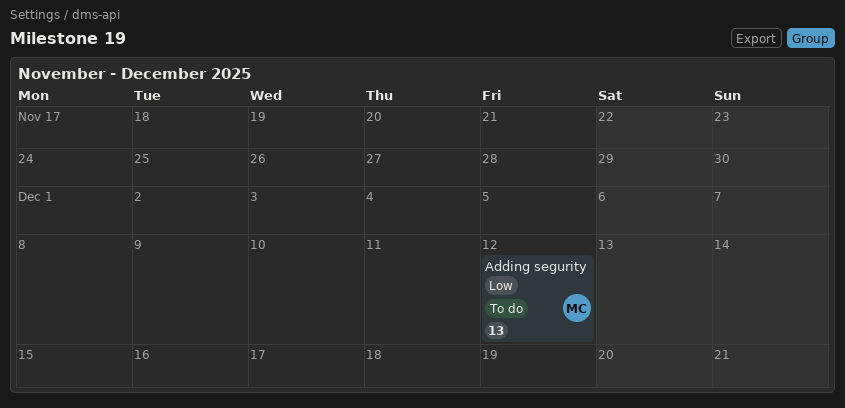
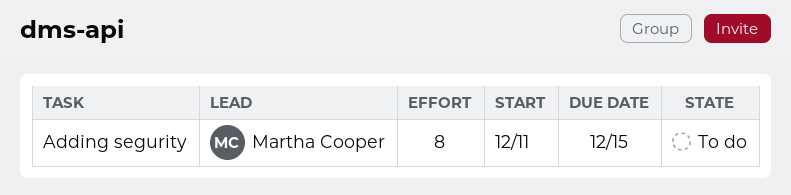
Adding segurity, estimate: 13 -> 8
Adding segurity, due: Dec 12 -> Dec 15

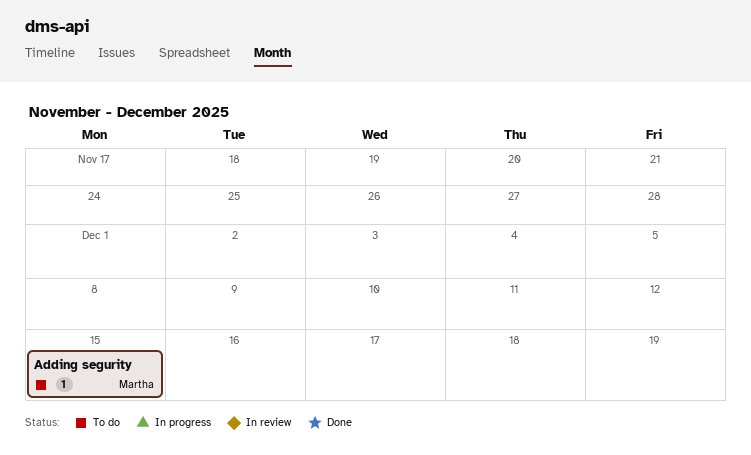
Adding segurity, estimate: 8 -> 1

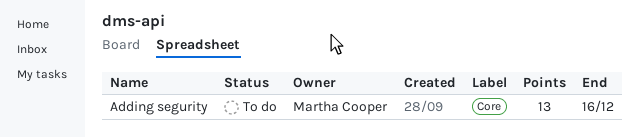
Adding segurity, estimate: 1 -> 13
Adding segurity, due: Dec 15 -> Dec 16

